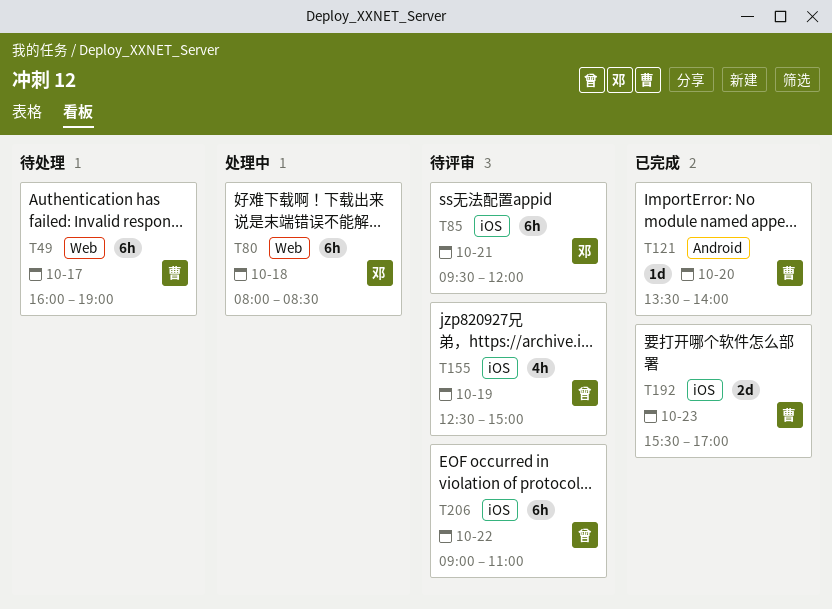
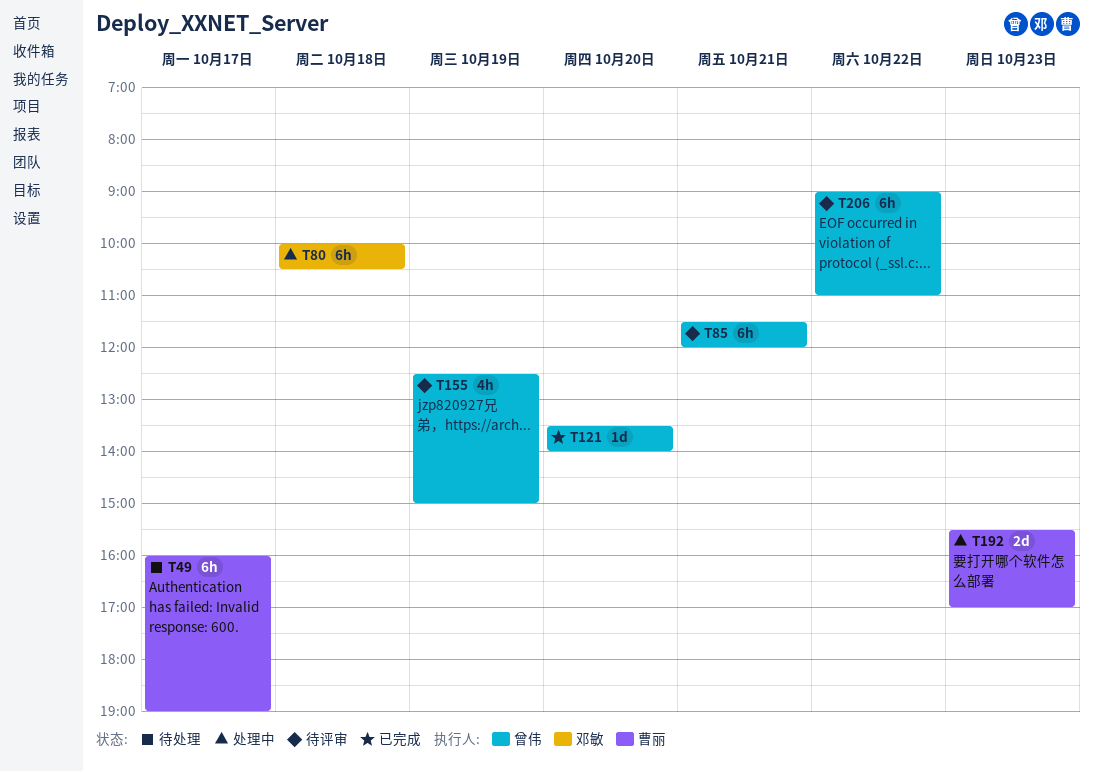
T80, begins: 08:00 -> 10:00
T80, ends: 08:30 -> 10:30
T85, owner: 邓敏 -> 曾伟
T85, begins: 09:30 -> 11:30
T121, owner: 曹丽 -> 曾伟
T192, status: 已完成 -> 处理中

